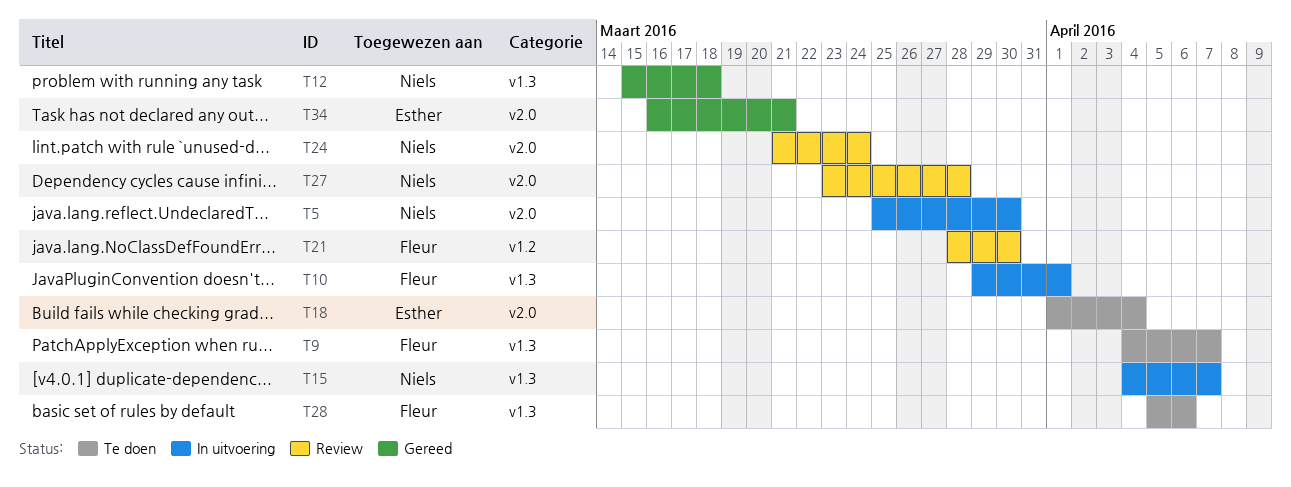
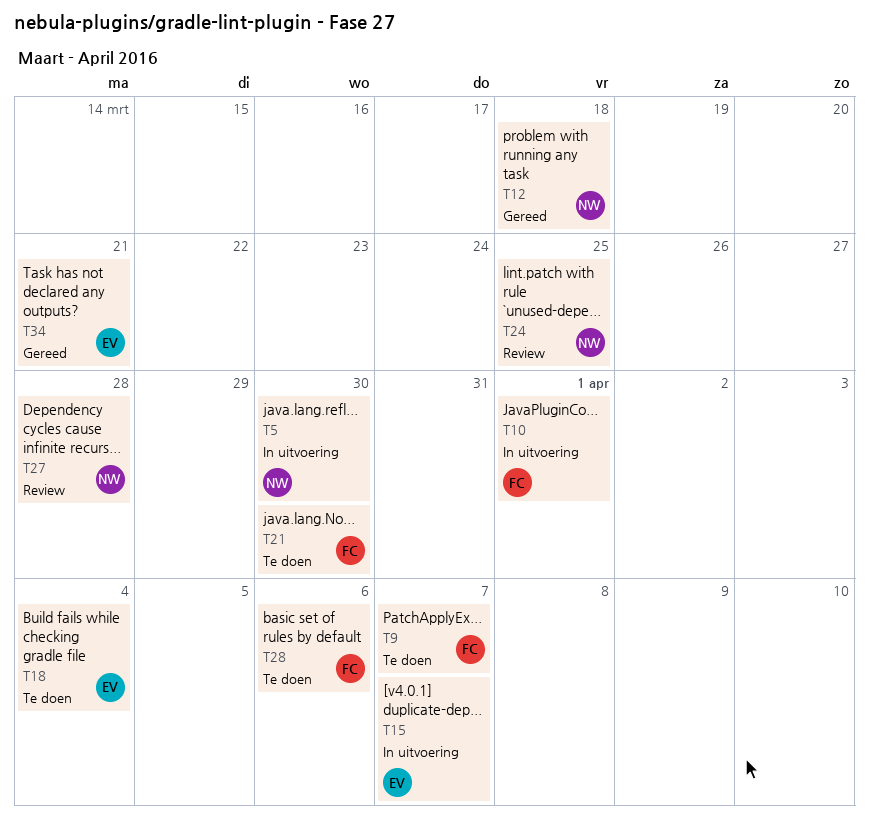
T15, owner: Niels -> Esther
T21, status: Review -> Te doen
T24, due: Mar 24 -> Mar 25

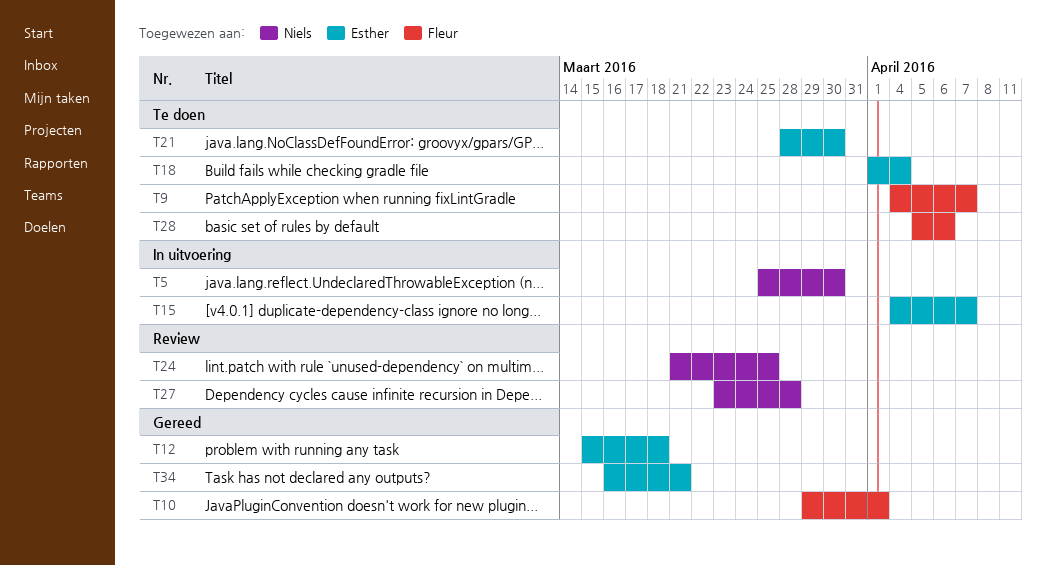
T10, status: In uitvoering -> Gereed
T12, owner: Niels -> Esther
T21, owner: Fleur -> Esther

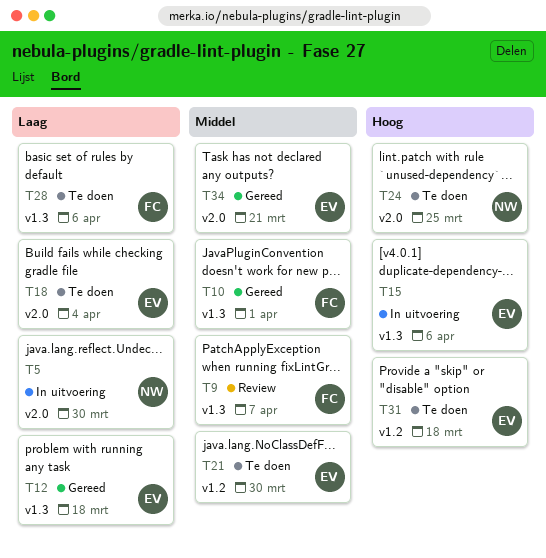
T9, status: Te doen -> Review
T15, due: Apr 7 -> Apr 6
T24, status: Review -> Te doen
T27: present -> none
T31: none -> present

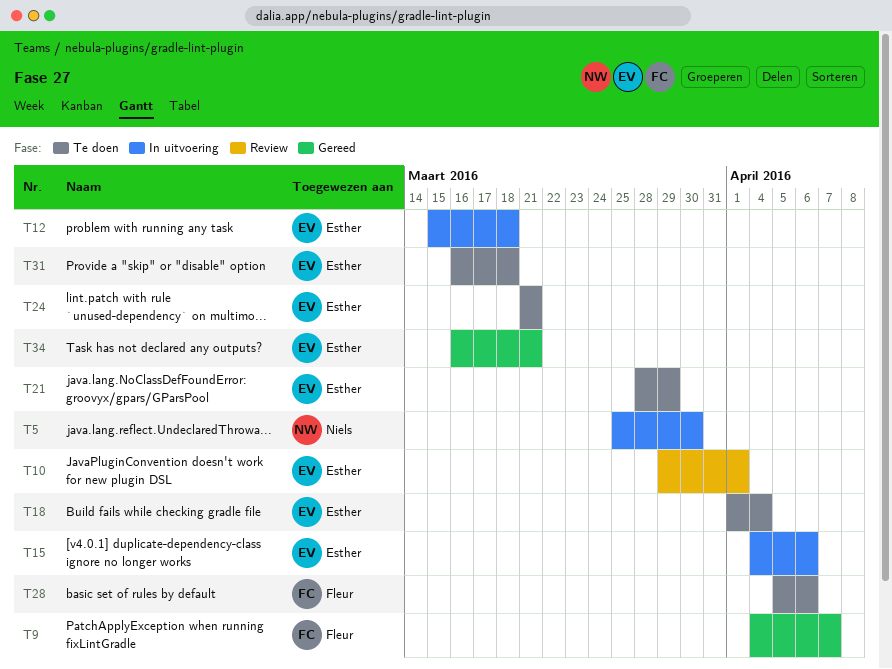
T9, status: Review -> Gereed
T10, status: Gereed -> Review
T10, owner: Fleur -> Esther
T12, status: Gereed -> In uitvoering
T21, due: Mar 30 -> Mar 29
T24, owner: Niels -> Esther
T24, due: Mar 25 -> Mar 21

